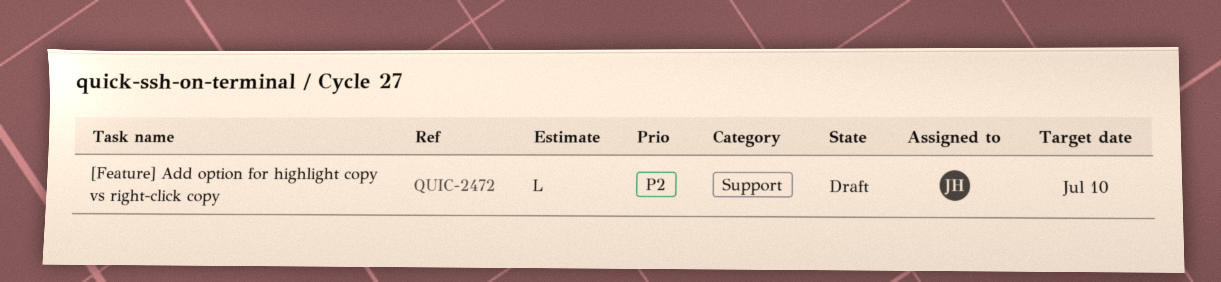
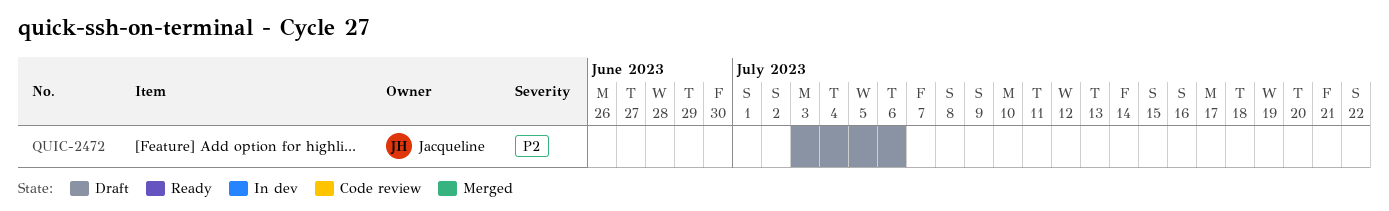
QUIC-2472, due: Jul 10 -> Jul 6

